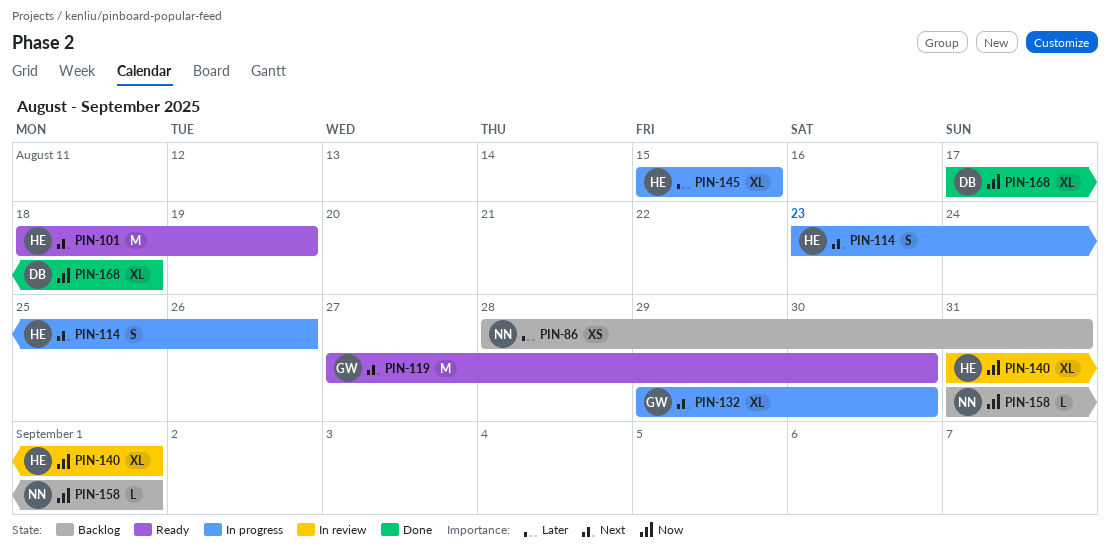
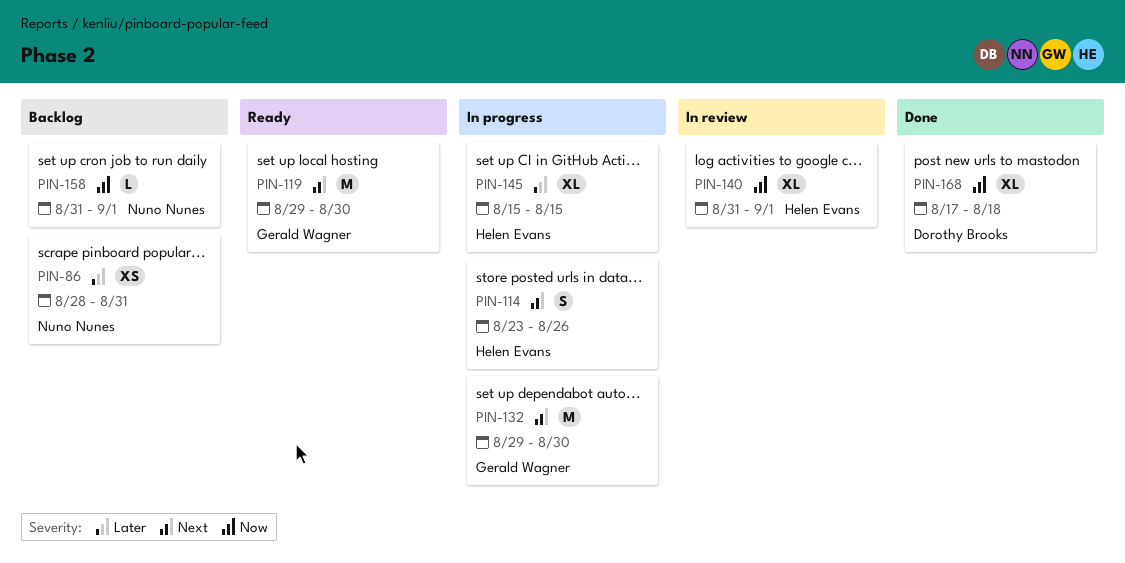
PIN-101: present -> none
PIN-119, start: Aug 27 -> Aug 29
PIN-132, estimate: XL -> M

